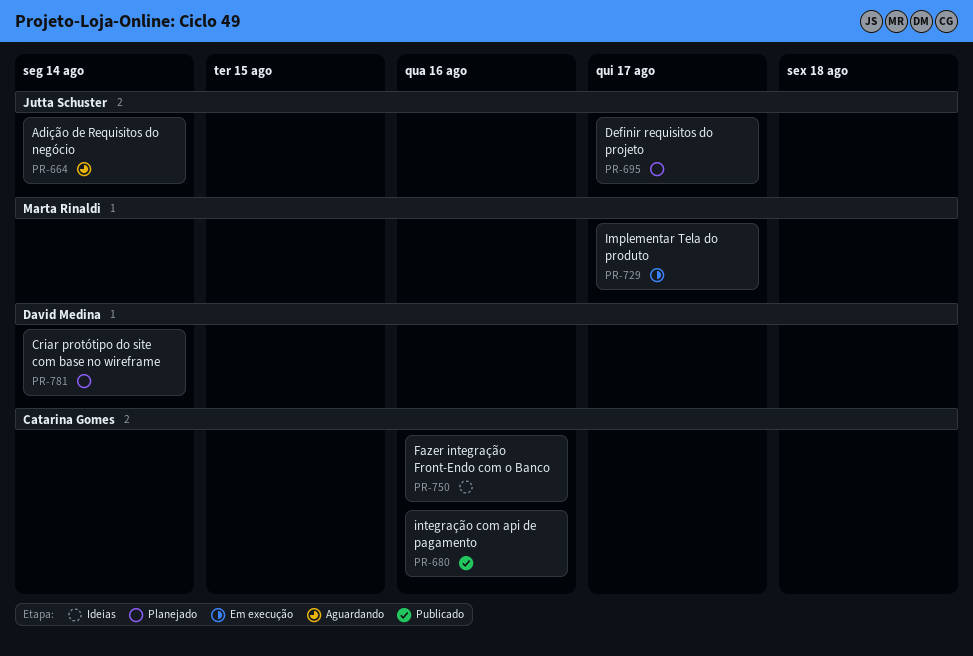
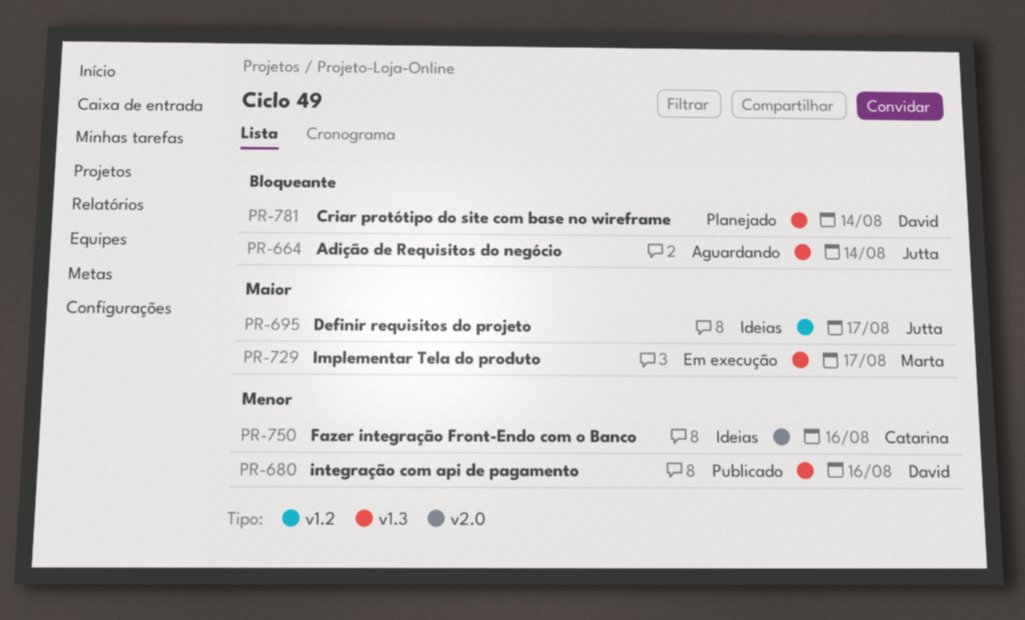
PR-680, owner: Catarina Gomes -> David Medina
PR-695, status: Planejado -> Ideias

